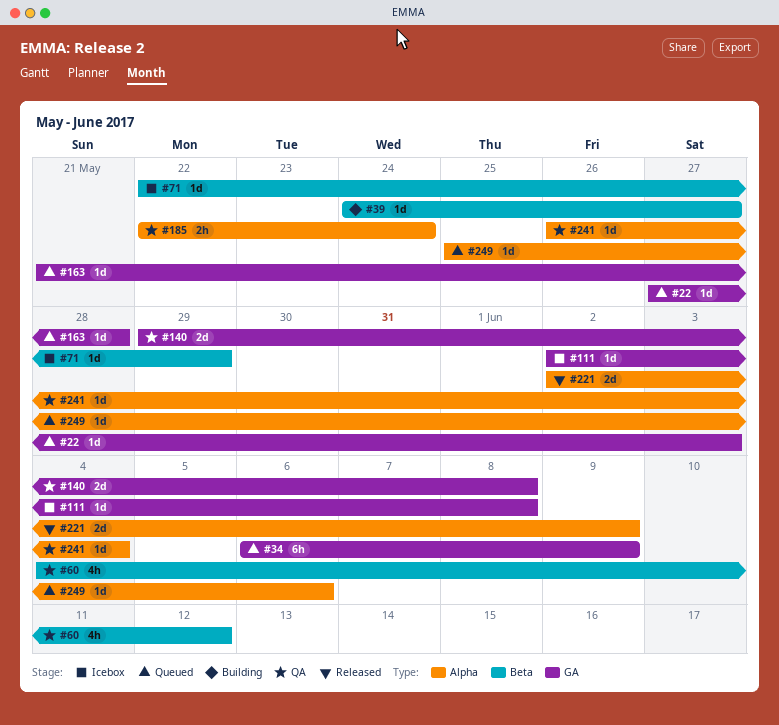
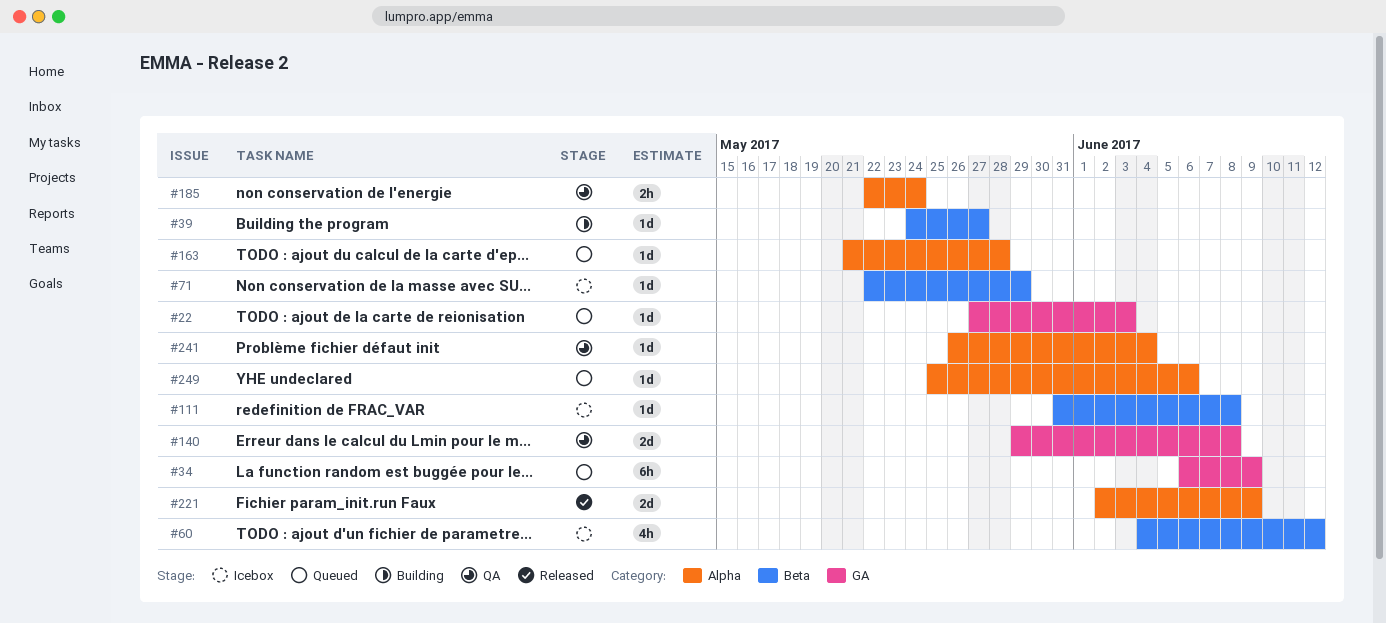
#60, status: QA -> Icebox
#111, label: GA -> Beta
#111, start: Jun 2 -> May 31
#163, label: GA -> Alpha

